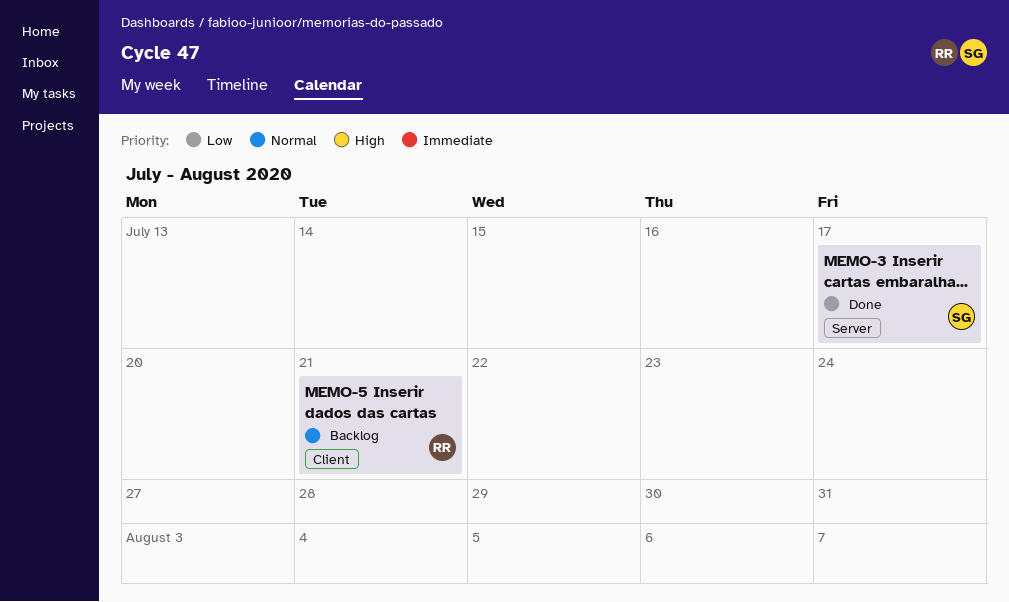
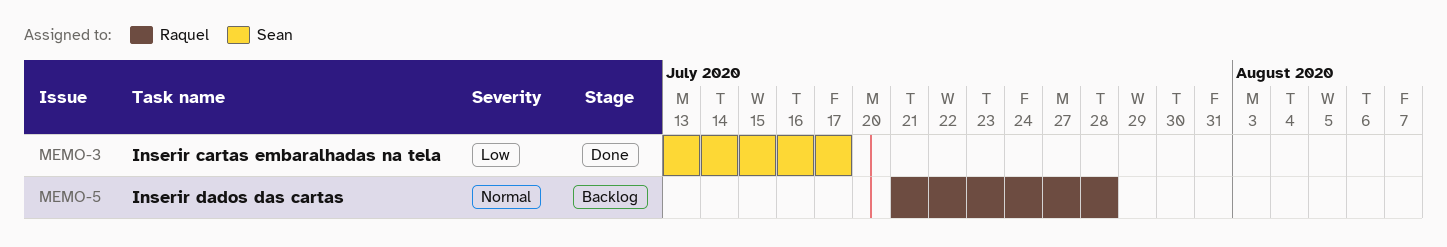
MEMO-5, due: Jul 21 -> Jul 28

